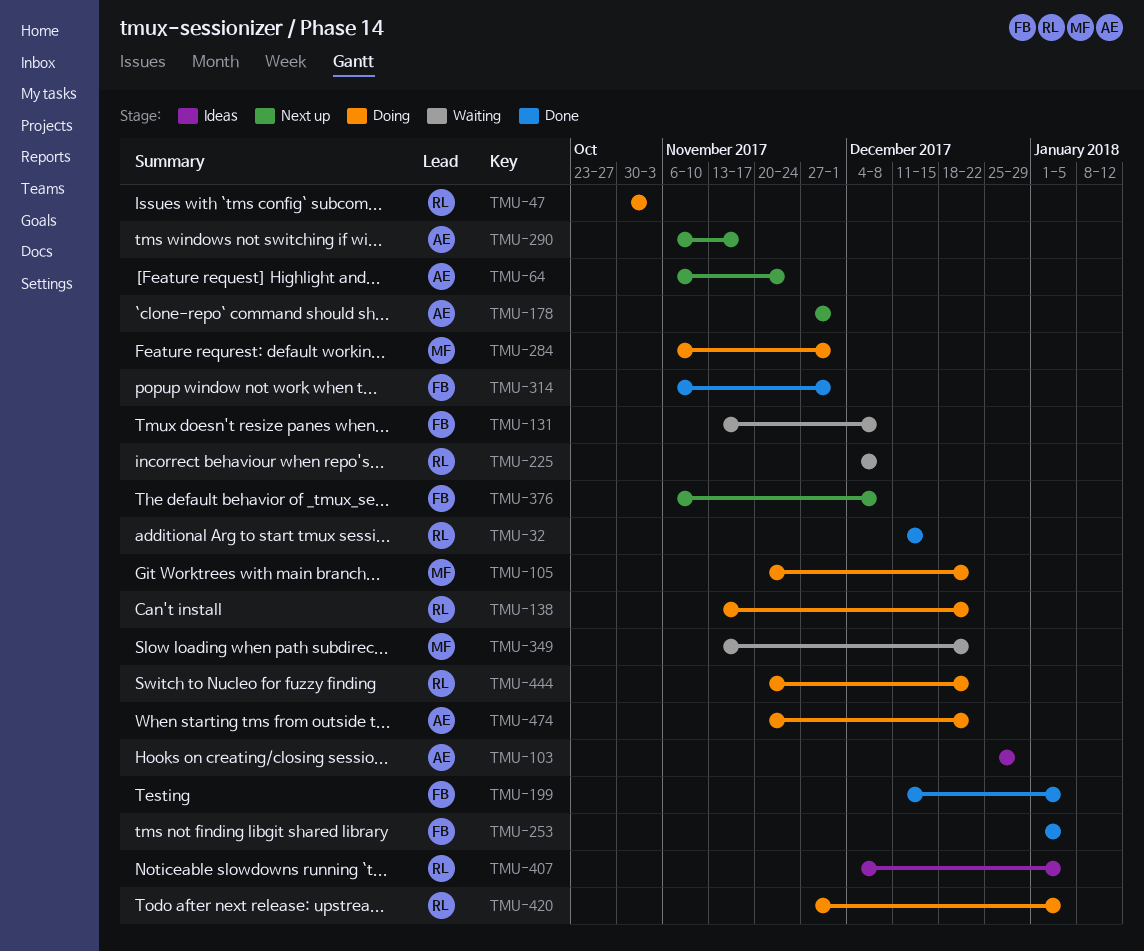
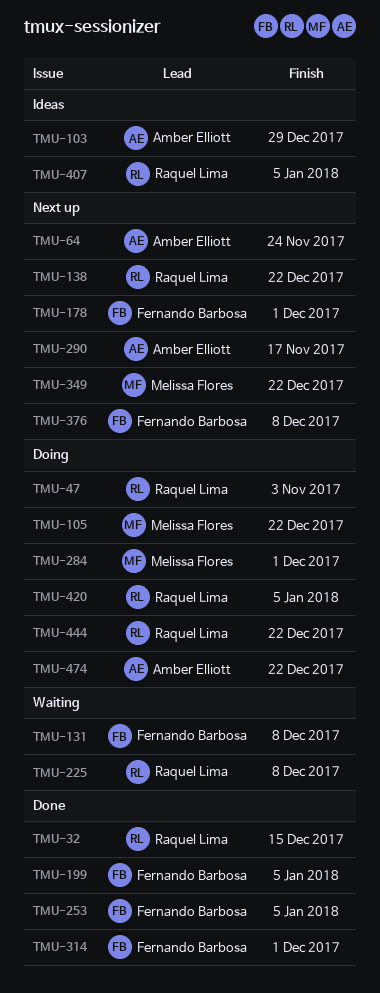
TMU-138, status: Doing -> Next up
TMU-178, owner: Amber Elliott -> Fernando Barbosa
TMU-349, status: Waiting -> Next up

